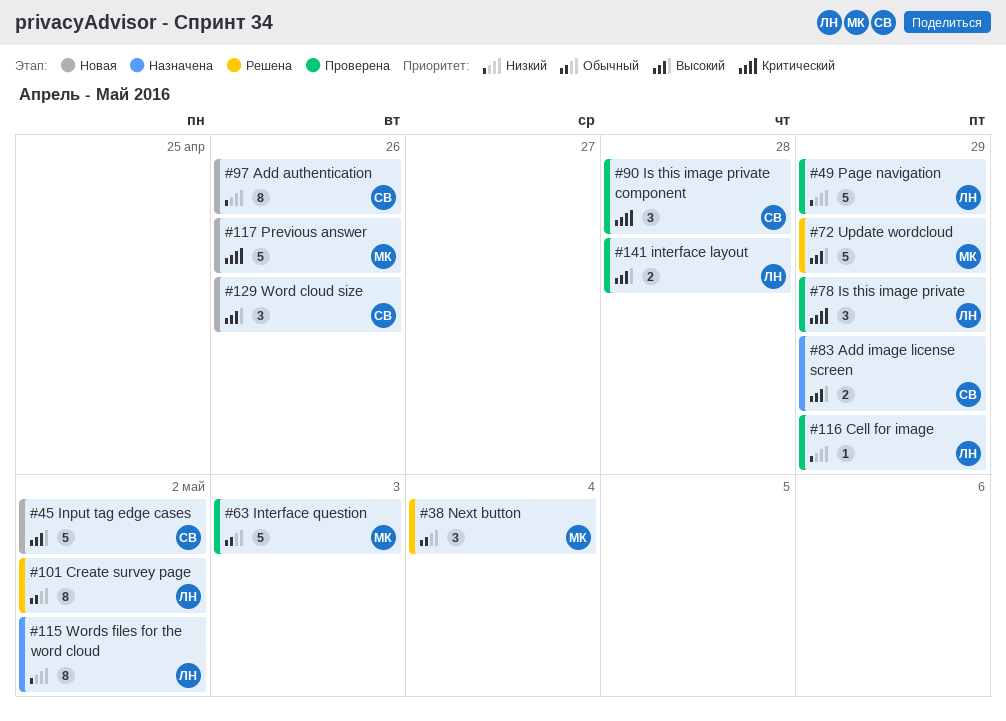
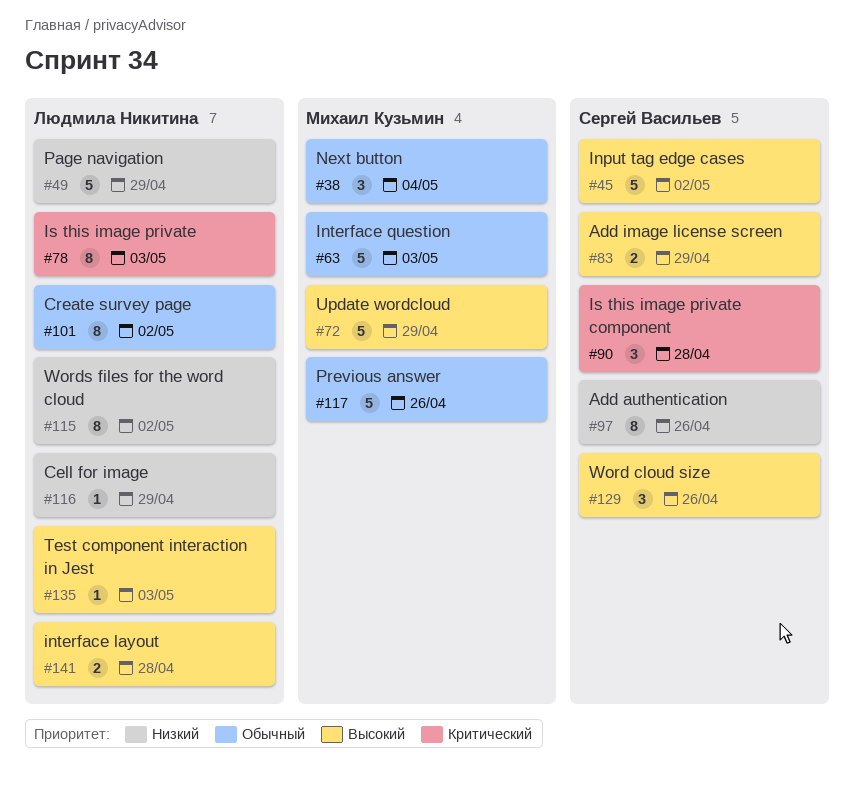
#78, estimate: 3 -> 8
#78, due: Apr 29 -> May 3
#117, priority: Критический -> Обычный
#135: none -> present

